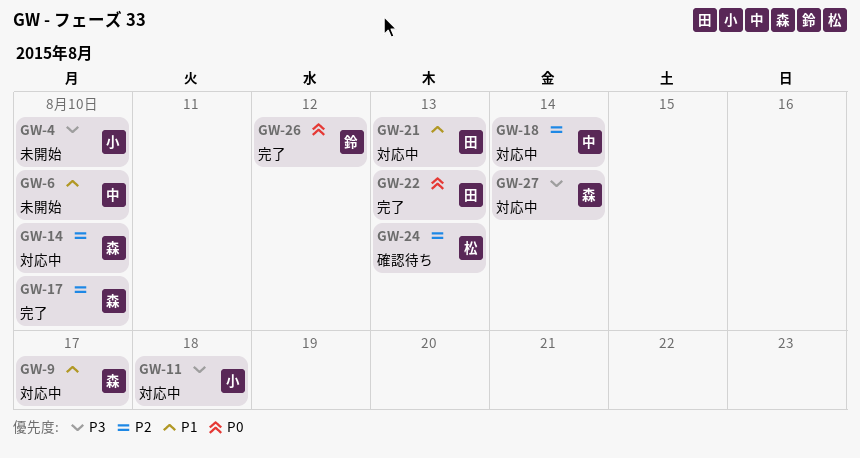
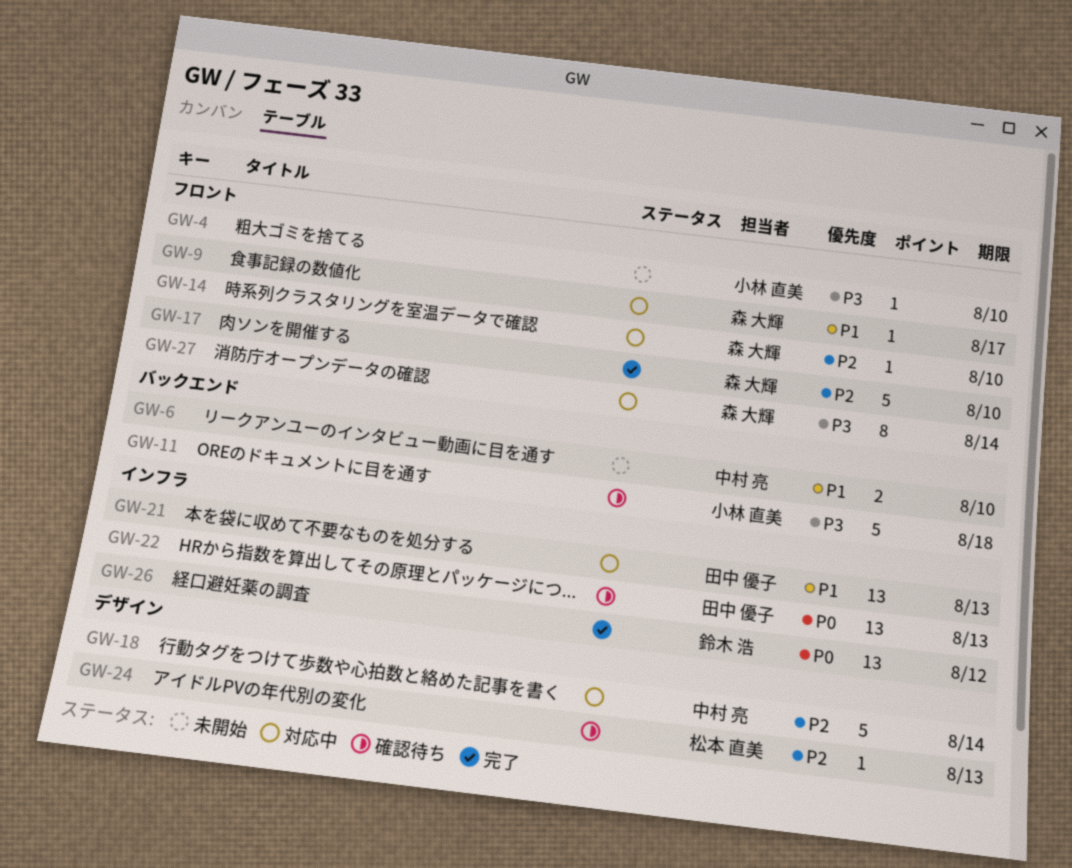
GW-11, status: 対応中 -> 確認待ち
GW-22, status: 完了 -> 確認待ち

